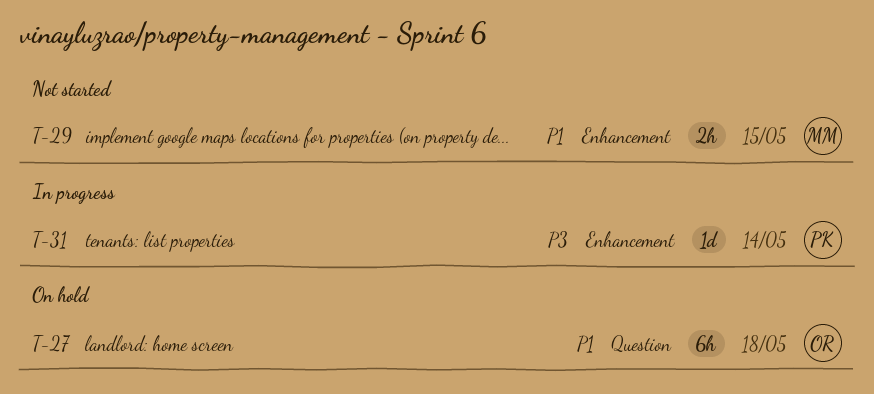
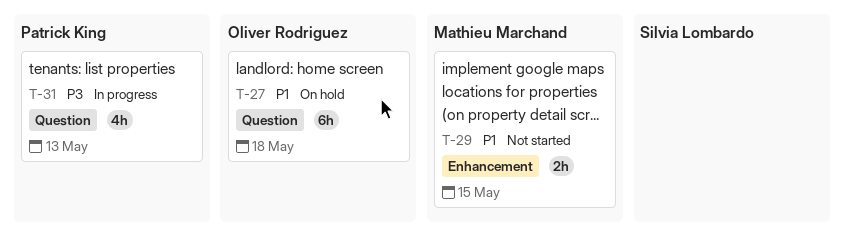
T-31, label: Enhancement -> Question
T-31, estimate: 1d -> 4h
T-31, due: May 14 -> May 13

